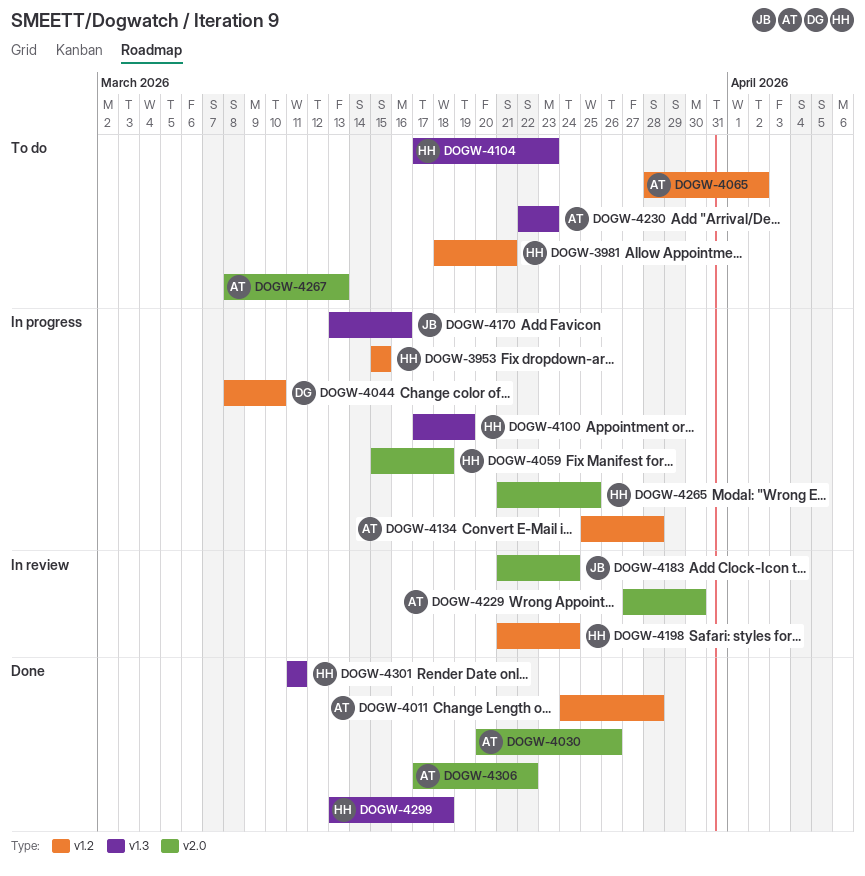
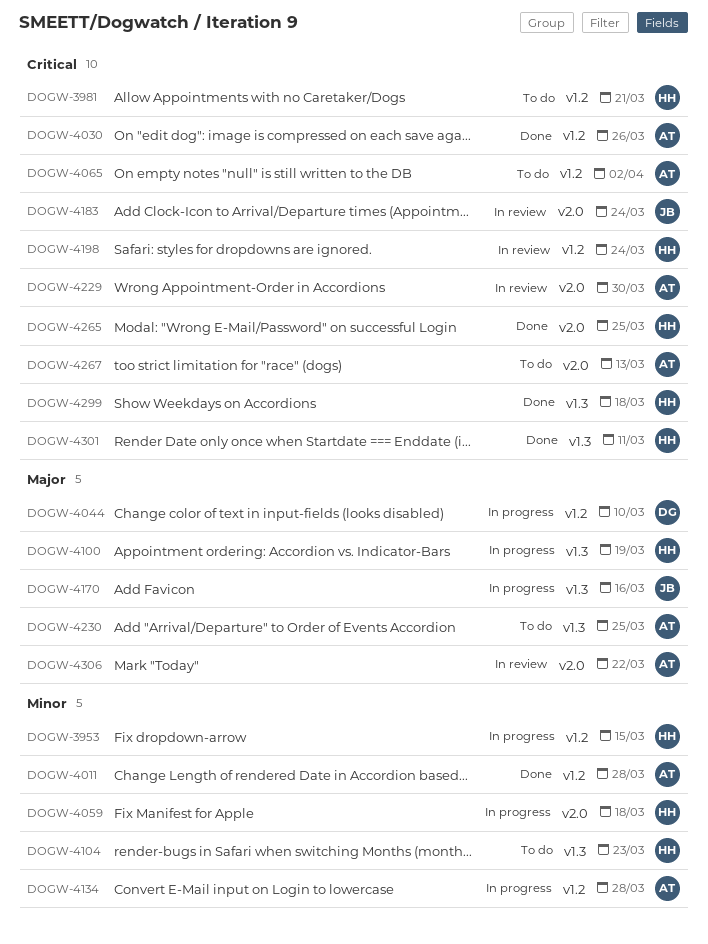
DOGW-4030, label: v2.0 -> v1.2
DOGW-4230, due: Mar 23 -> Mar 25
DOGW-4265, status: In progress -> Done
DOGW-4306, status: Done -> In review

